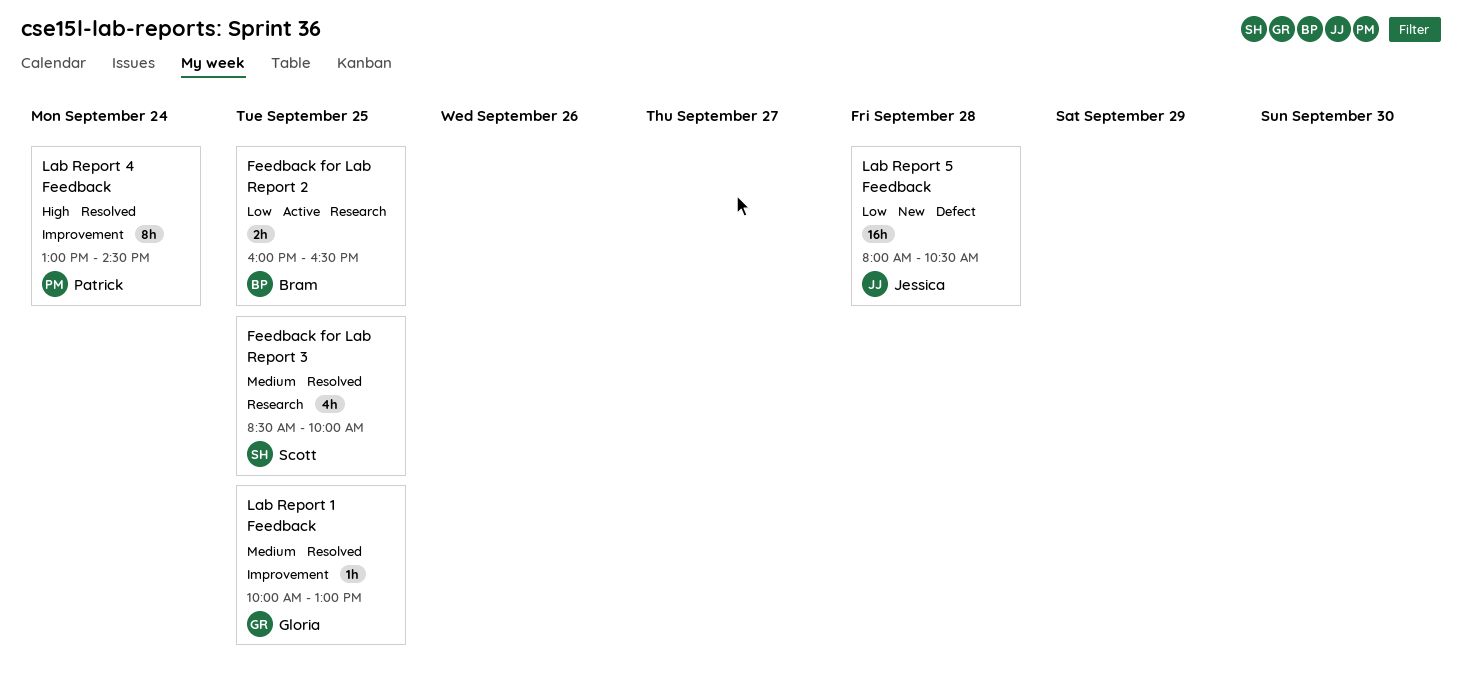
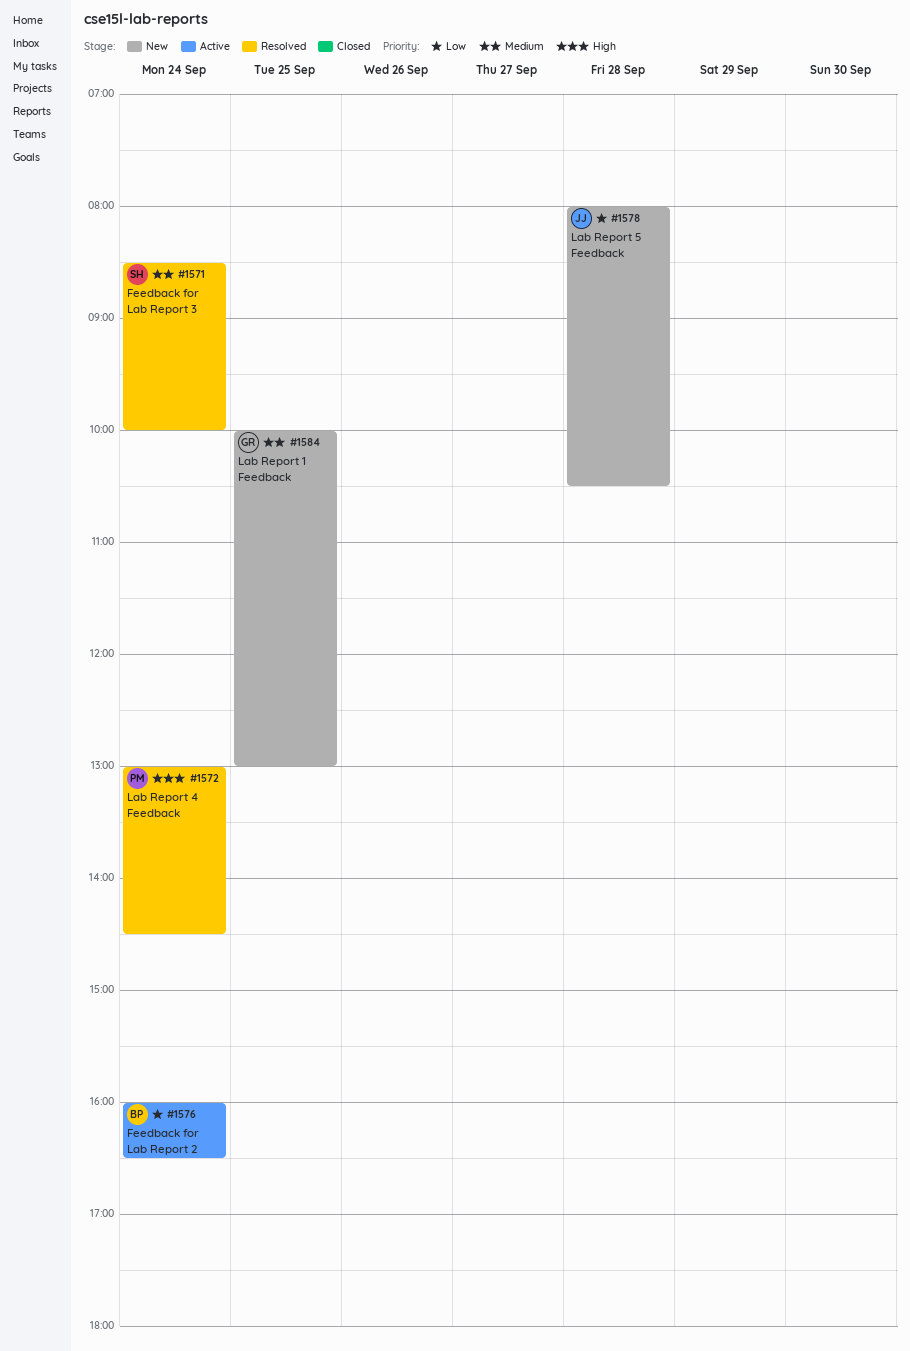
Feedback for Lab Report 2, day: Sep 25 -> Sep 24
Feedback for Lab Report 3, day: Sep 25 -> Sep 24
Lab Report 1 Feedback, status: Resolved -> New

